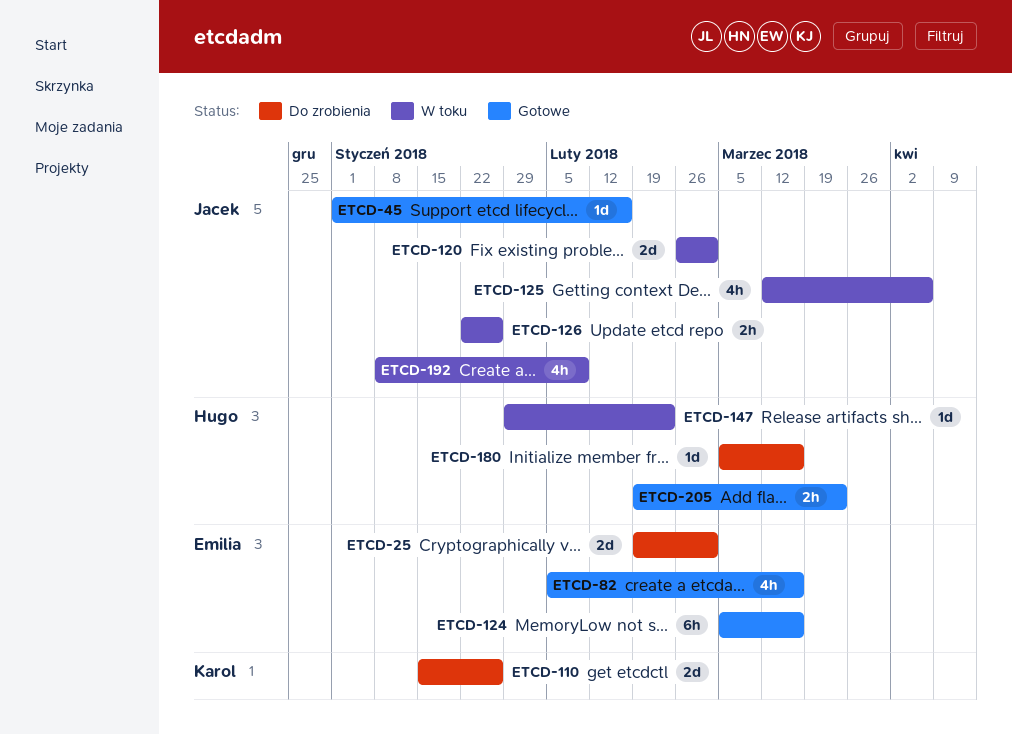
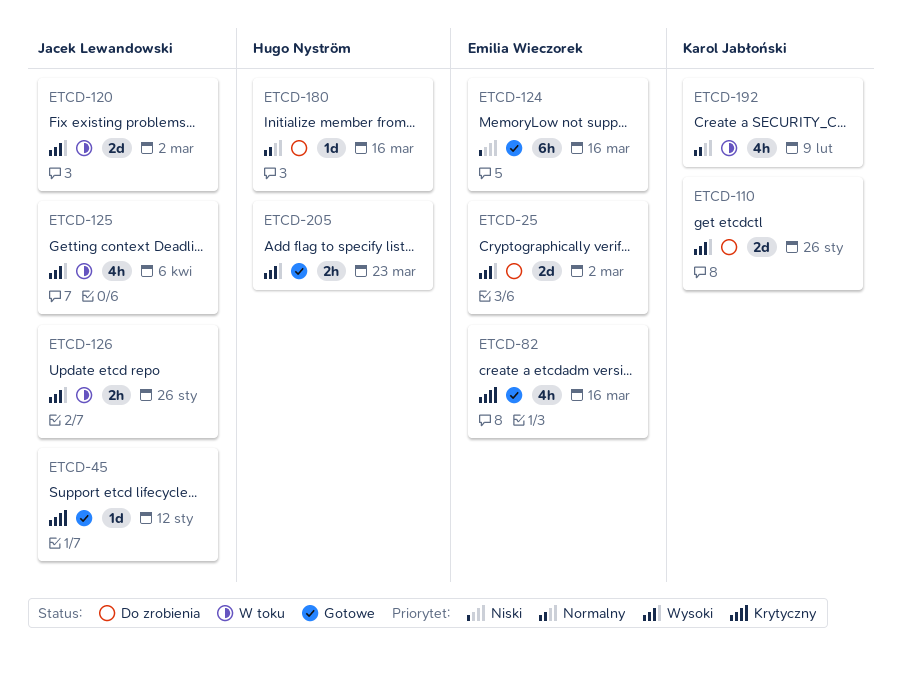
ETCD-45, due: Feb 16 -> Jan 12
ETCD-147: present -> none
ETCD-192, owner: Jacek Lewandowski -> Karol Jabłoński

